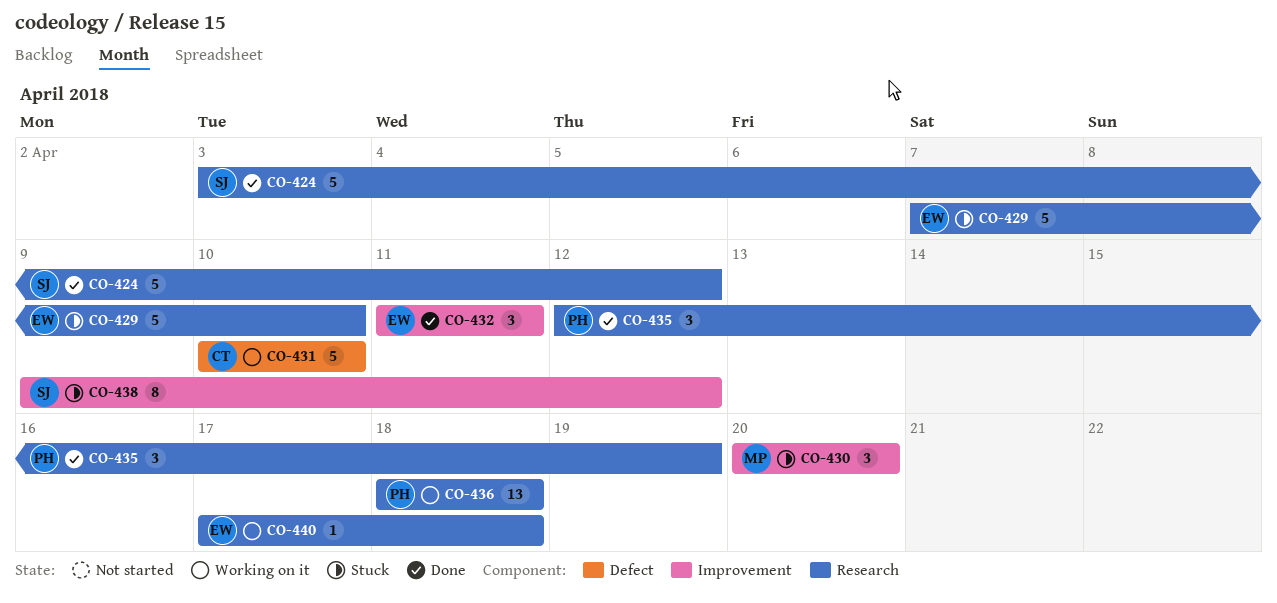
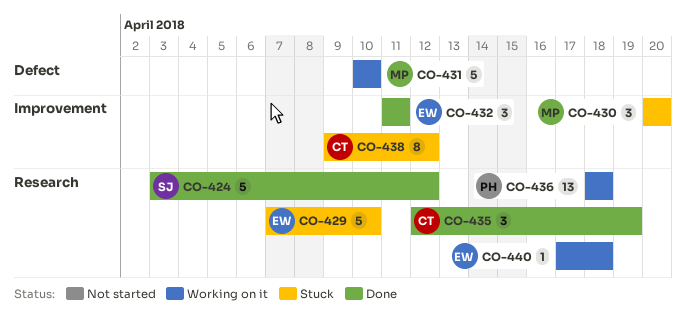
CO-431, owner: CT -> MP
CO-435, owner: PH -> CT
CO-438, owner: SJ -> CT

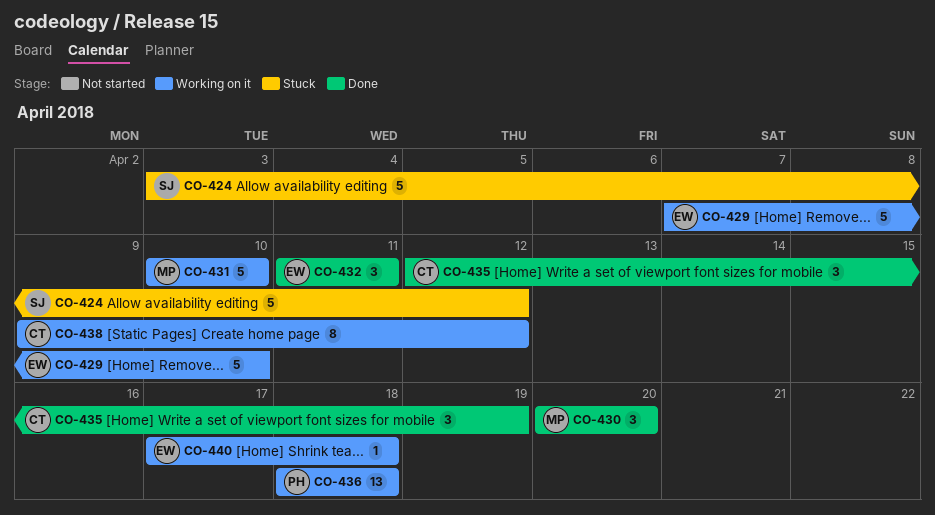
CO-424, status: Done -> Stuck
CO-429, status: Stuck -> Working on it
CO-430, status: Stuck -> Done
CO-438, status: Stuck -> Working on it

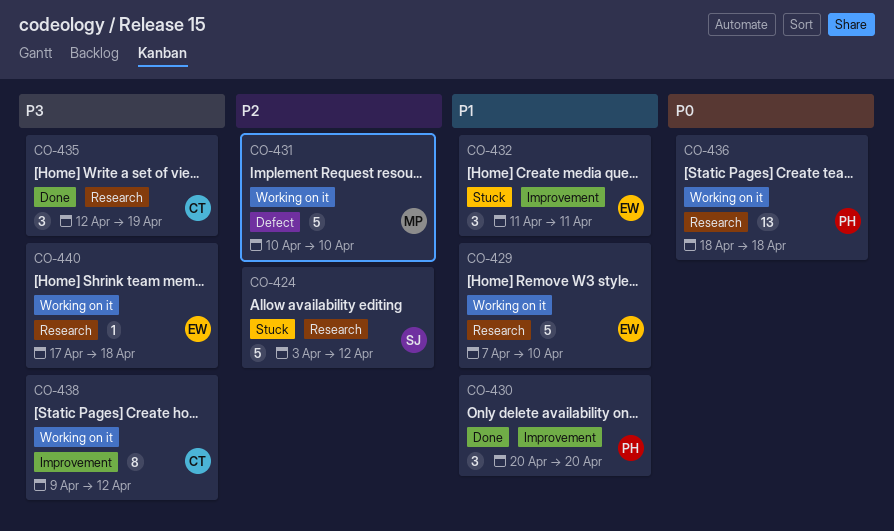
CO-430, owner: MP -> PH
CO-432, status: Done -> Stuck

